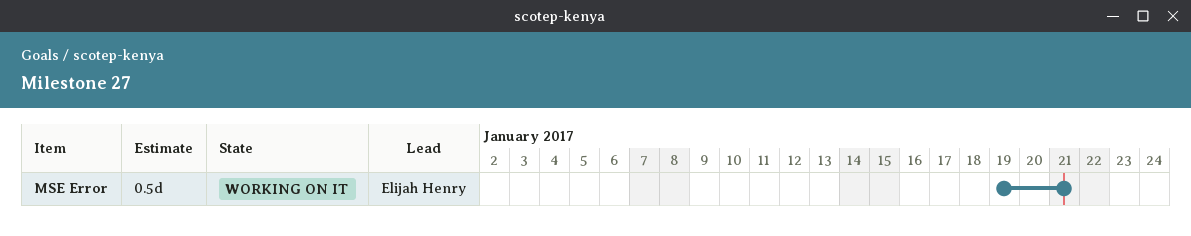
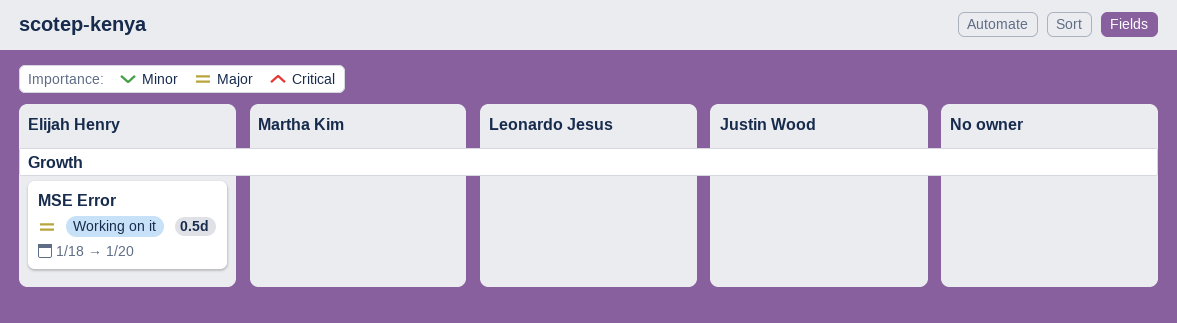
MSE Error, start: Jan 19 -> Jan 18
MSE Error, due: Jan 21 -> Jan 20

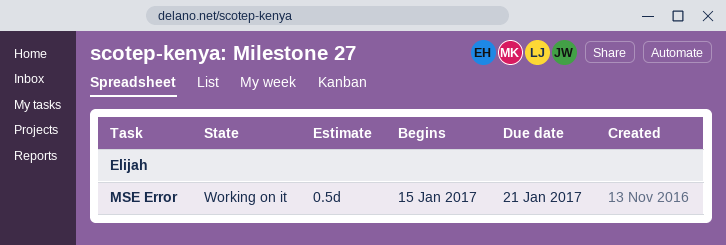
MSE Error, start: Jan 18 -> Jan 15
MSE Error, due: Jan 20 -> Jan 21

